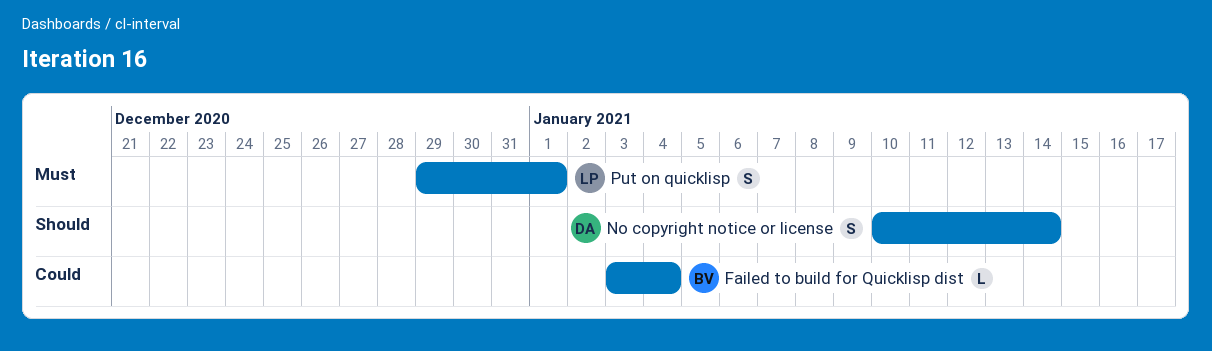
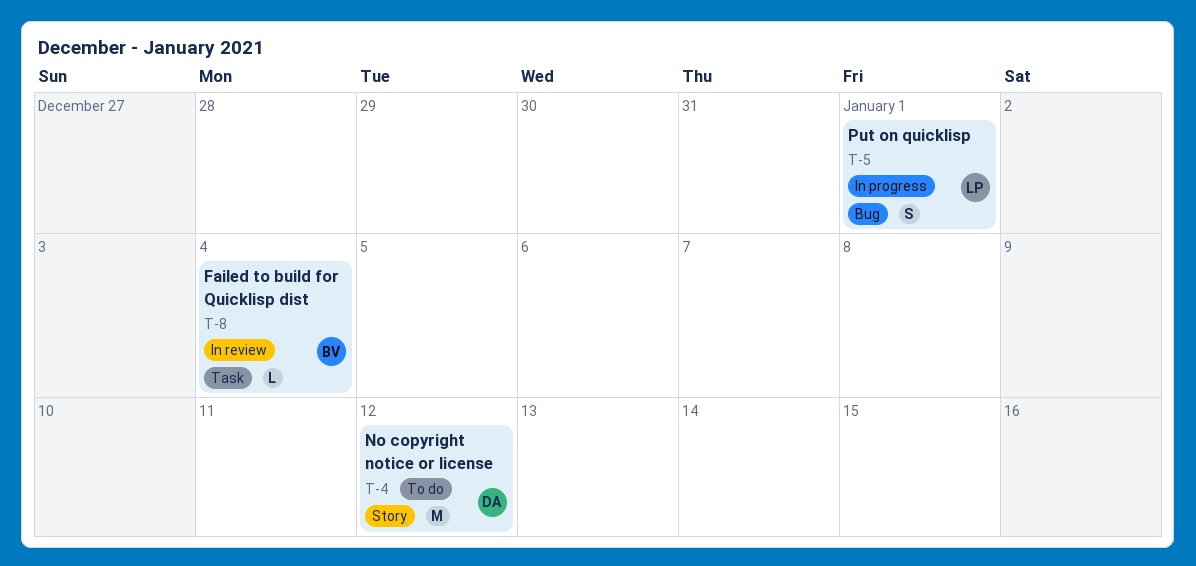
No copyright notice or license, estimate: S -> M
No copyright notice or license, due: Jan 14 -> Jan 12

